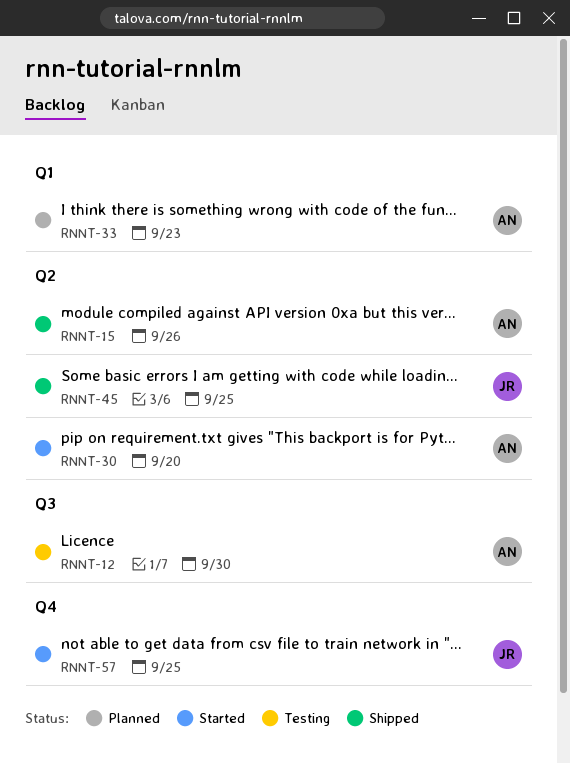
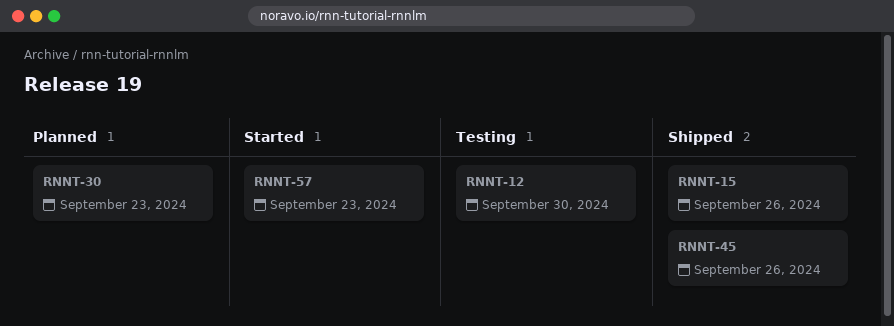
RNNT-30, status: Started -> Planned
RNNT-30, due: Sep 20 -> Sep 23
RNNT-33: present -> none
RNNT-45, due: Sep 25 -> Sep 26
RNNT-57, due: Sep 25 -> Sep 23

